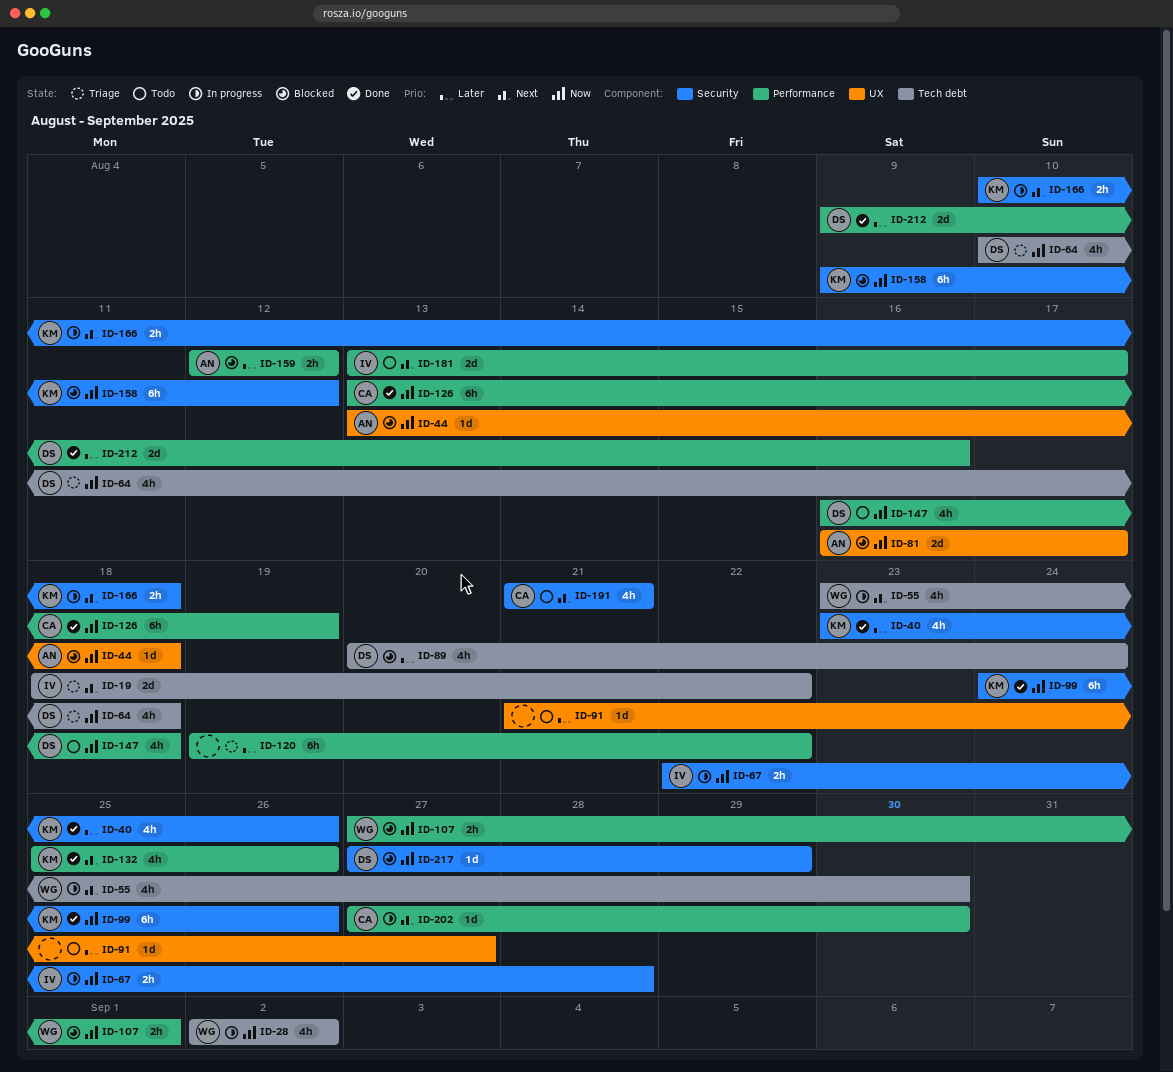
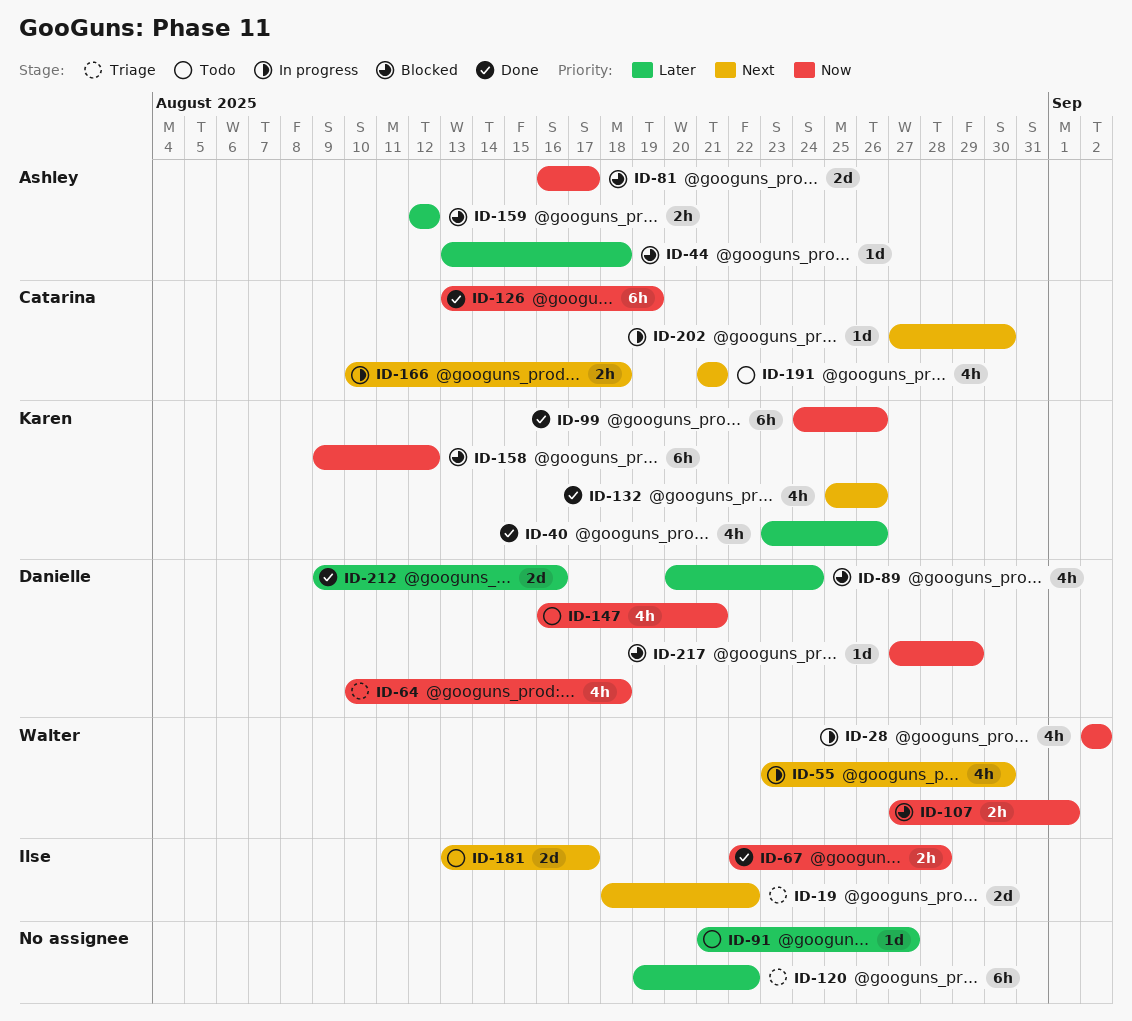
ID-44, priority: Now -> Later
ID-67, status: In progress -> Done
ID-147, due: Aug 18 -> Aug 21
ID-166, owner: Karen -> Catarina

